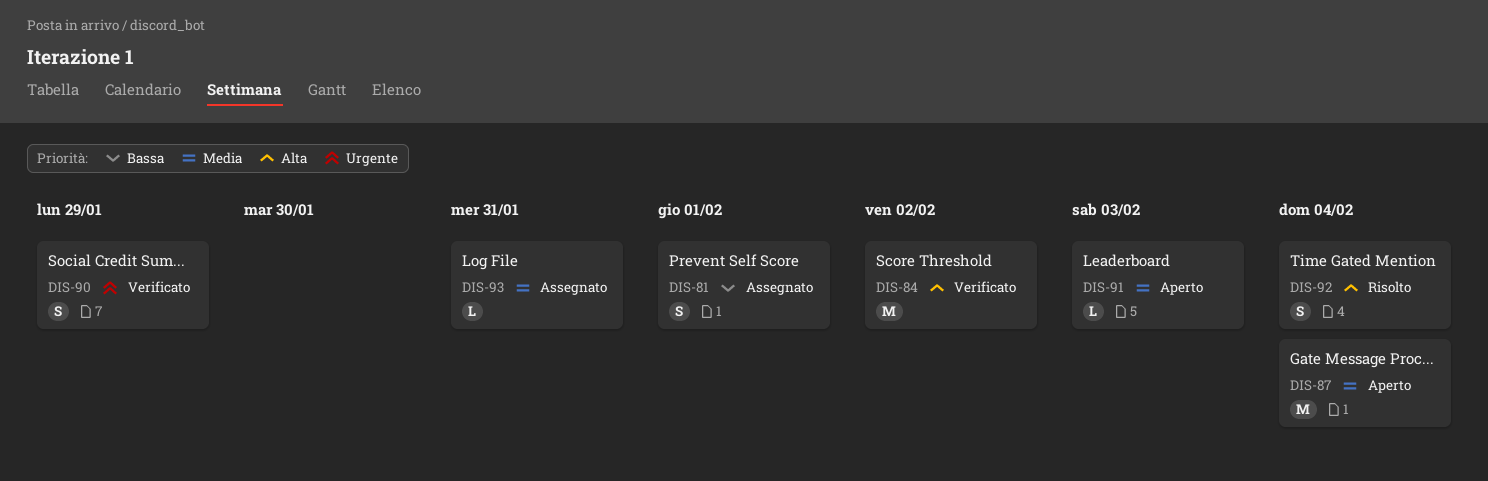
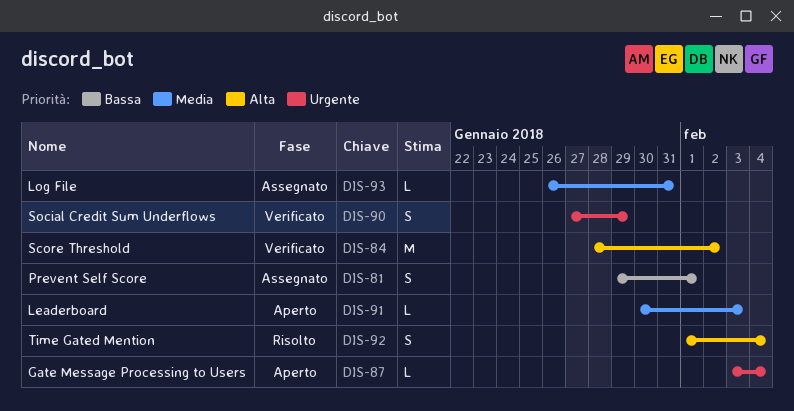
DIS-87, priority: Media -> Urgente
DIS-87, estimate: M -> L

